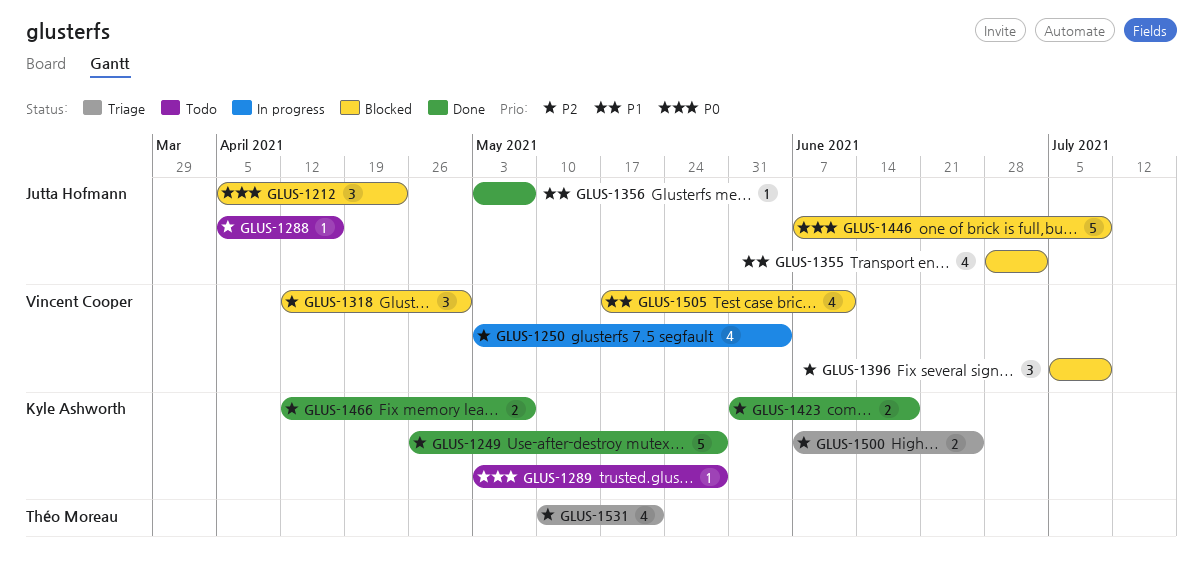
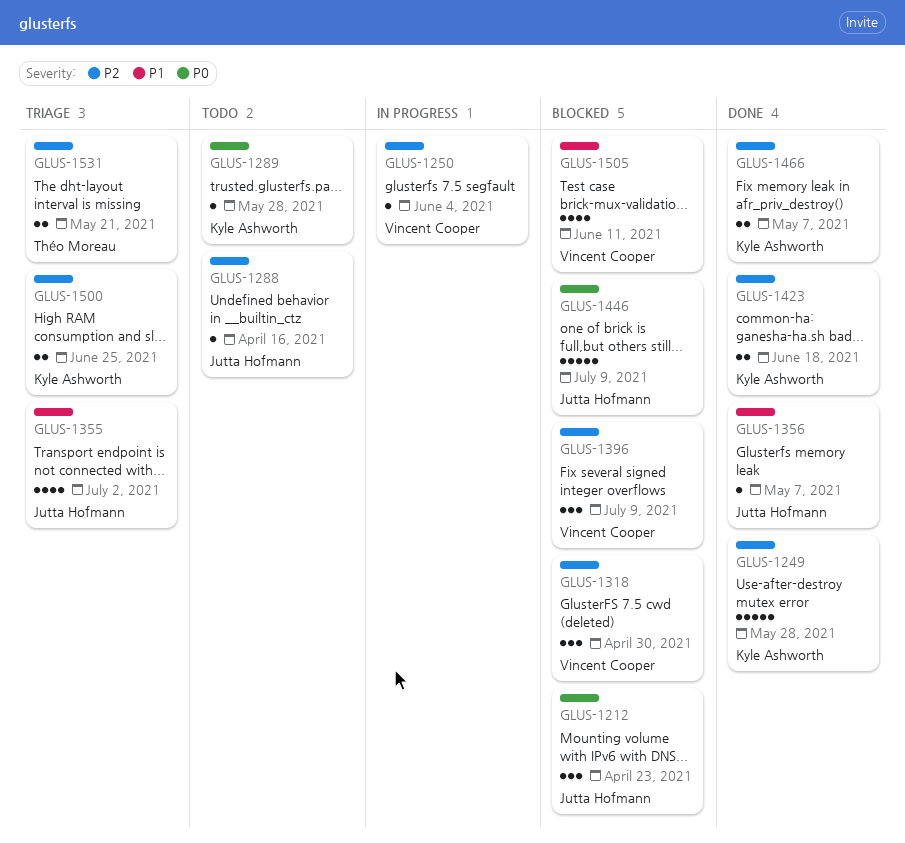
GLUS-1250, estimate: 4 -> 1
GLUS-1355, status: Blocked -> Triage
GLUS-1531, estimate: 4 -> 2

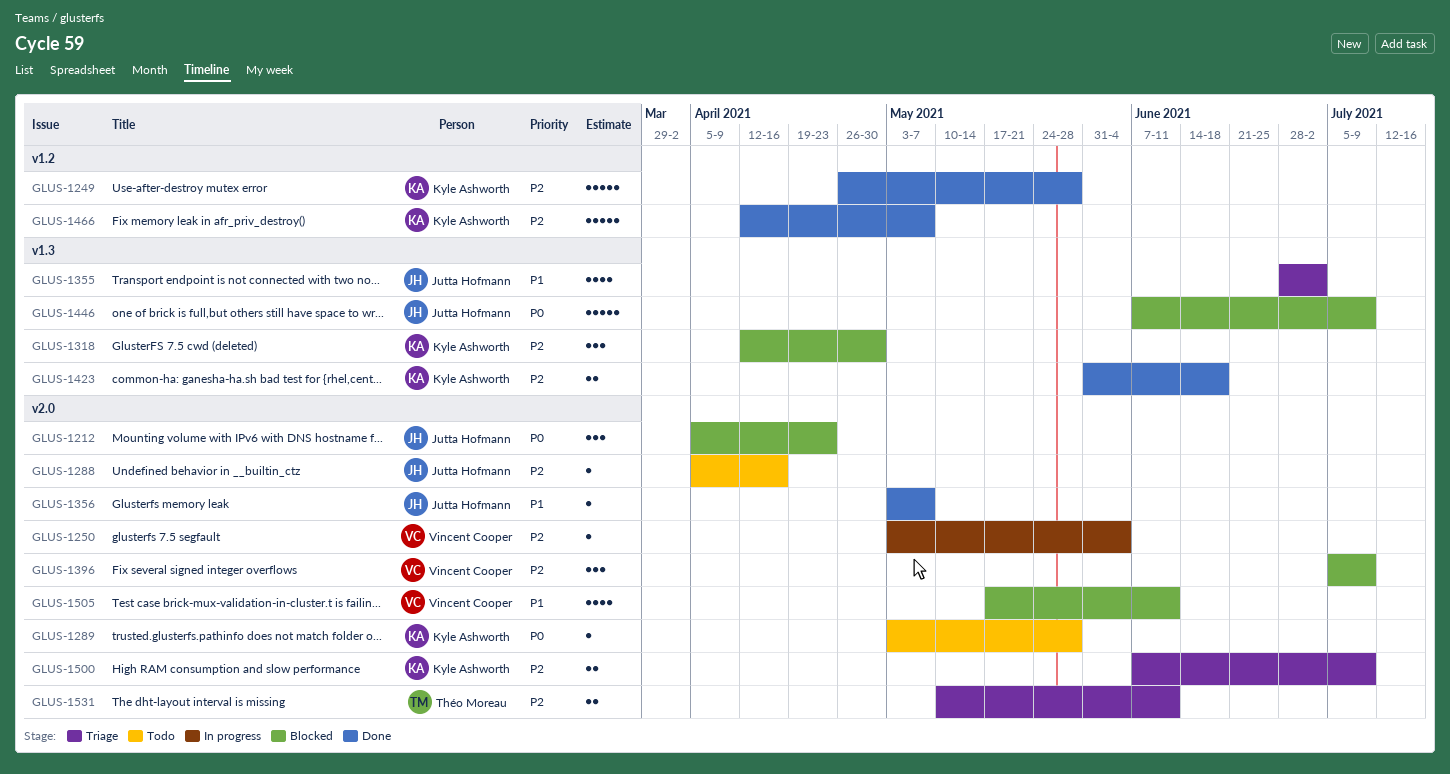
GLUS-1318, owner: Vincent Cooper -> Kyle Ashworth
GLUS-1466, estimate: 2 -> 5
GLUS-1500, due: Jun 25 -> Jul 9
GLUS-1531, due: May 21 -> Jun 11

